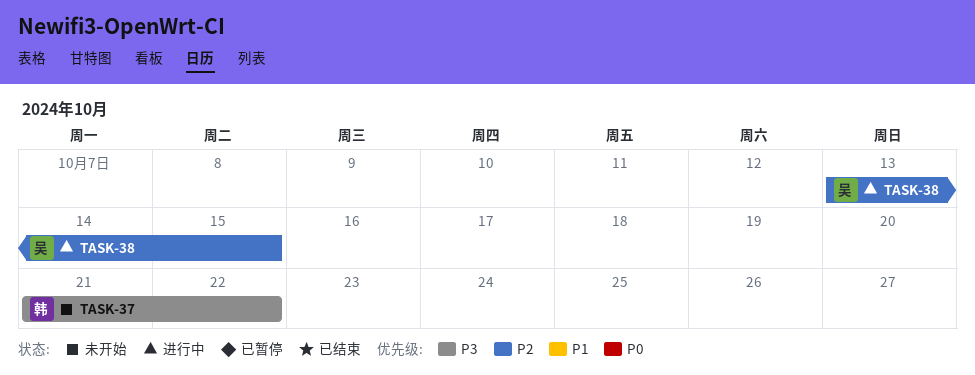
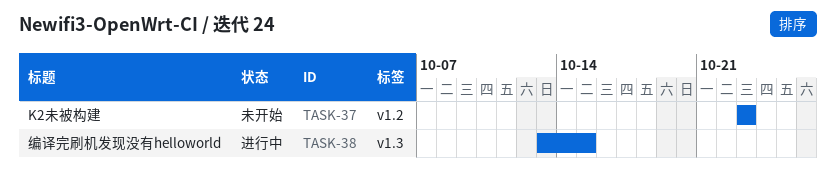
TASK-37, start: Oct 21 -> Oct 23
TASK-37, due: Oct 22 -> Oct 23

